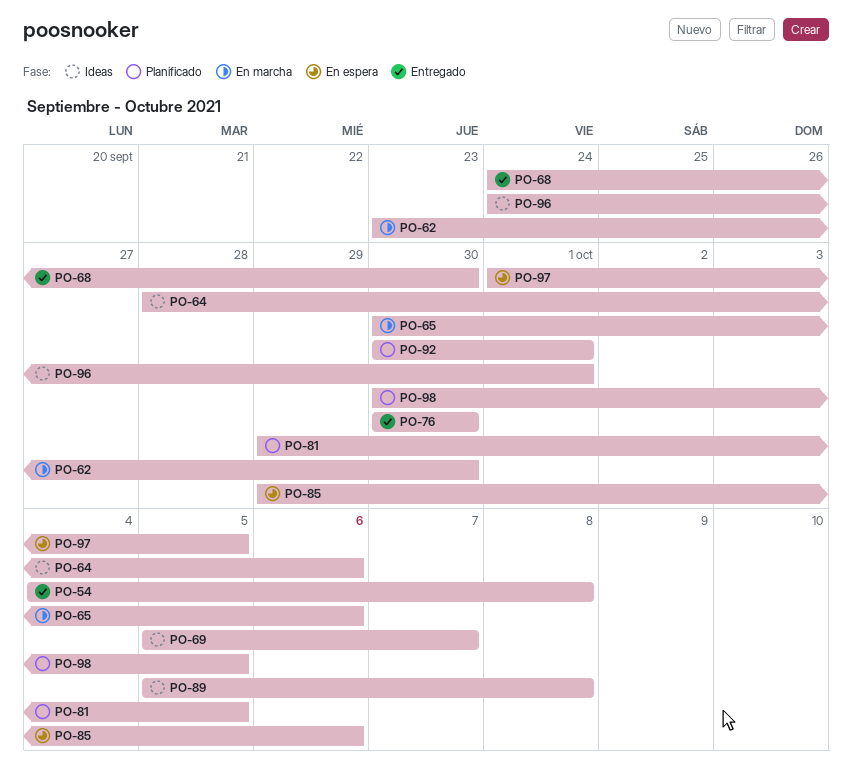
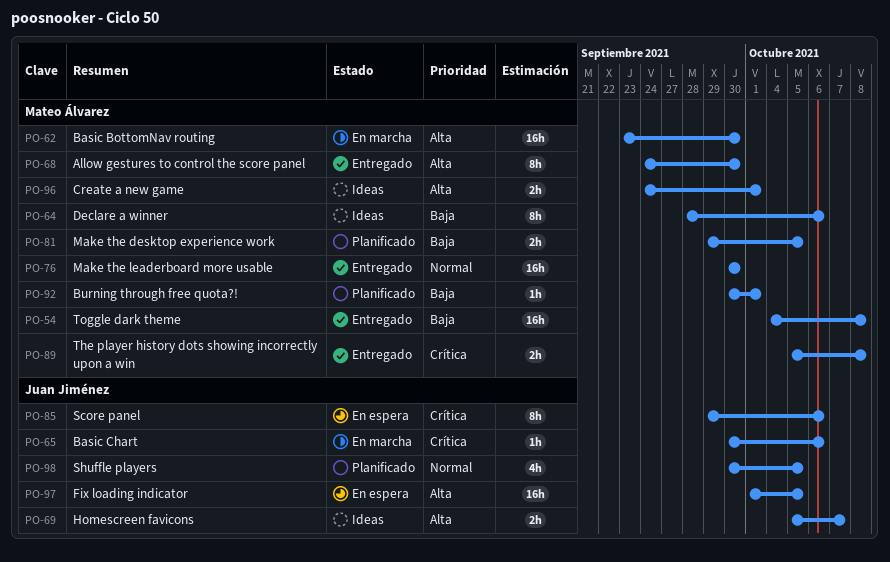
PO-89, status: Ideas -> Entregado

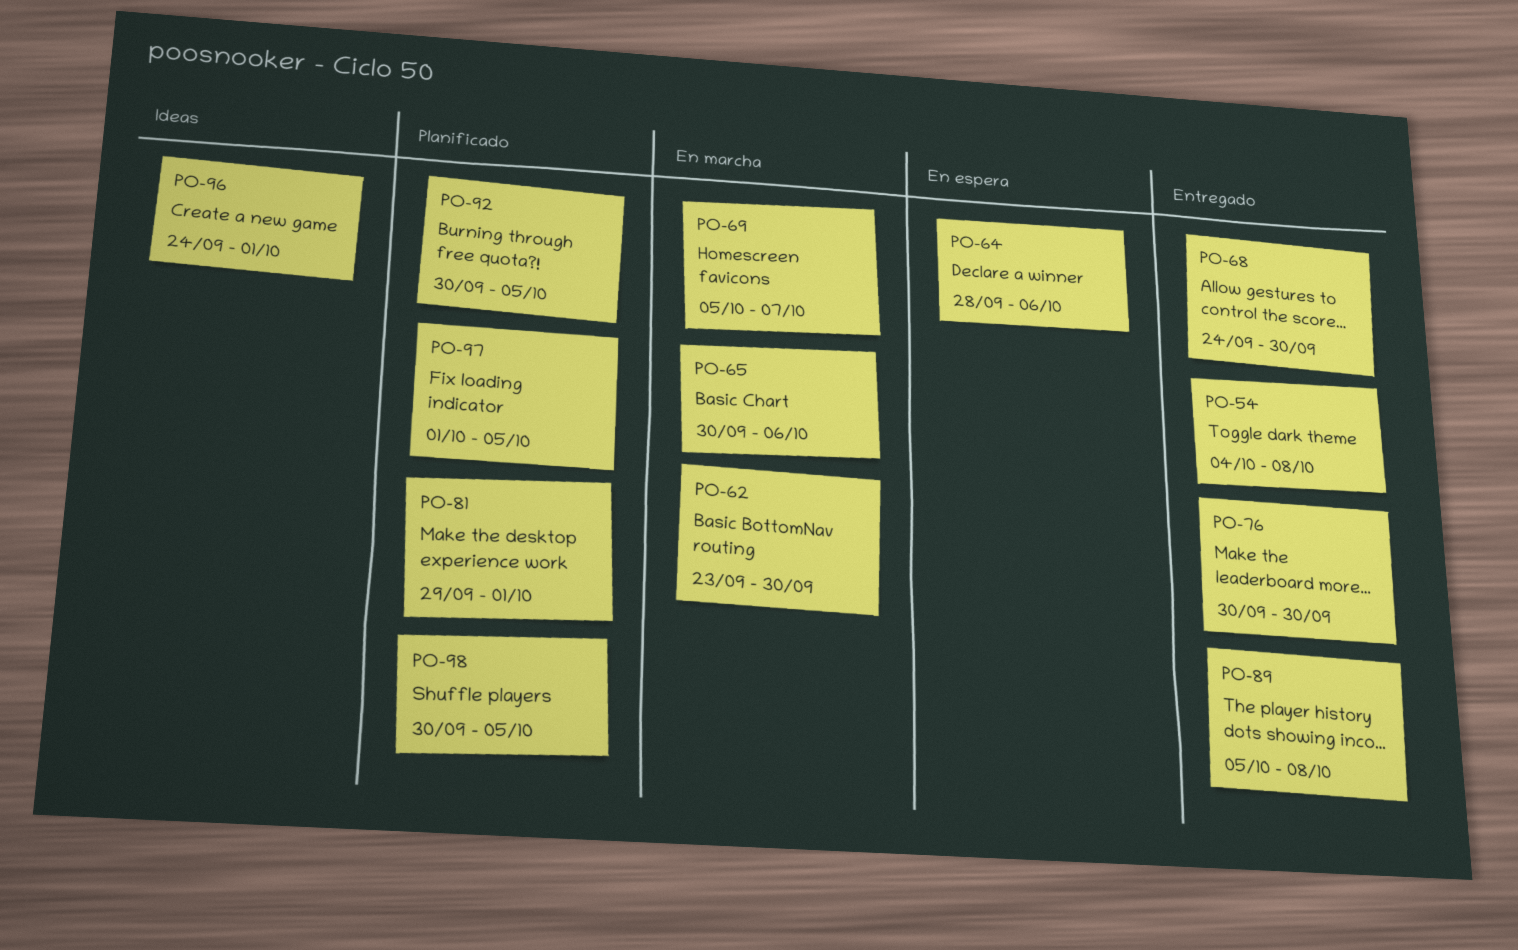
PO-64, status: Ideas -> En espera
PO-69, status: Ideas -> En marcha
PO-81, due: Oct 5 -> Oct 1
PO-85: present -> none
PO-92, due: Oct 1 -> Oct 5
PO-97, status: En espera -> Planificado

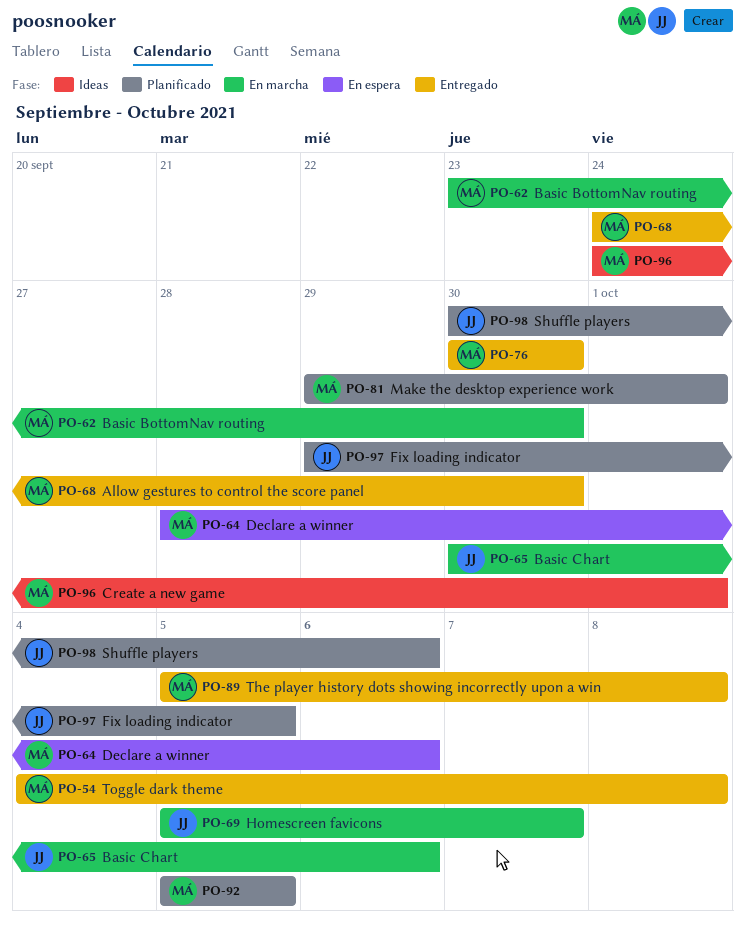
PO-92, start: Sep 30 -> Oct 5
PO-97, start: Oct 1 -> Sep 29
PO-98, due: Oct 5 -> Oct 6

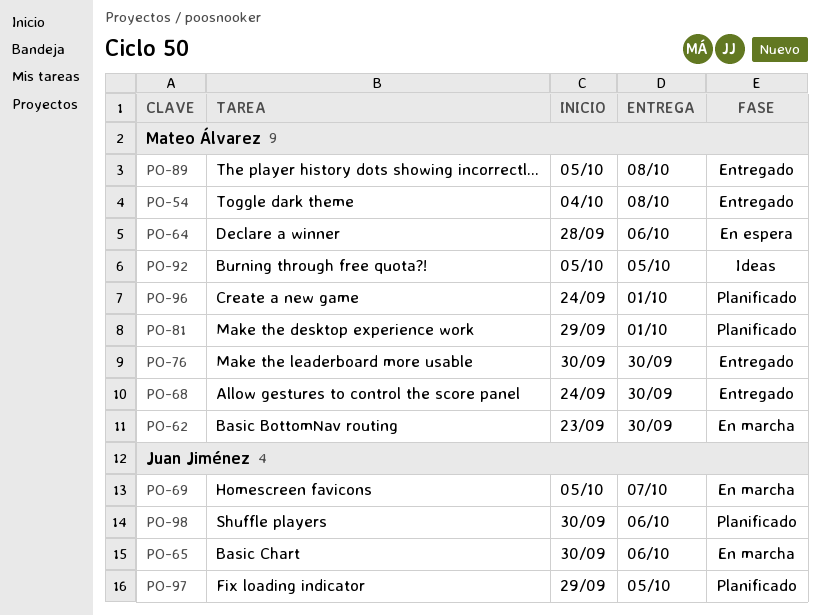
PO-92, status: Planificado -> Ideas
PO-96, status: Ideas -> Planificado

